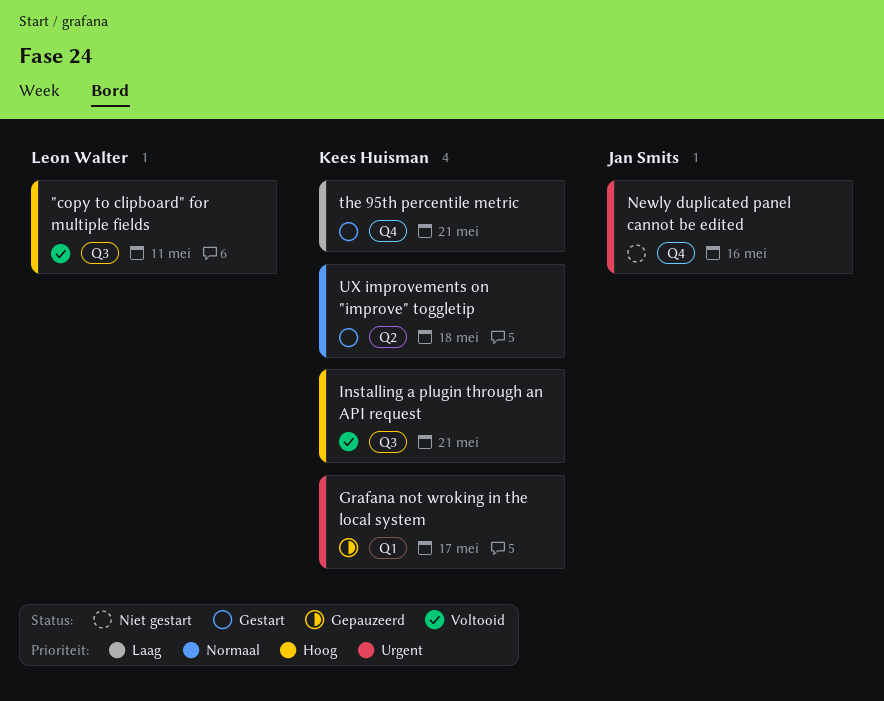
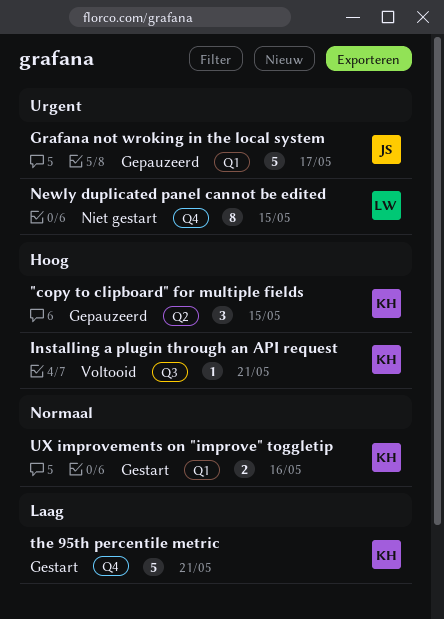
"copy to clipboard" for multiple fields, status: Voltooid -> Gepauzeerd
"copy to clipboard" for multiple fields, owner: Leon Walter -> Kees Huisman
"copy to clipboard" for multiple fields, label: Q3 -> Q2
"copy to clipboard" for multiple fields, due: May 11 -> May 15
Grafana not wroking in the local system, owner: Kees Huisman -> Jan Smits
Newly duplicated panel cannot be edited, owner: Jan Smits -> Leon Walter
Newly duplicated panel cannot be edited, due: May 16 -> May 15
UX improvements on "improve" toggletip, label: Q2 -> Q1
UX improvements on "improve" toggletip, due: May 18 -> May 16

